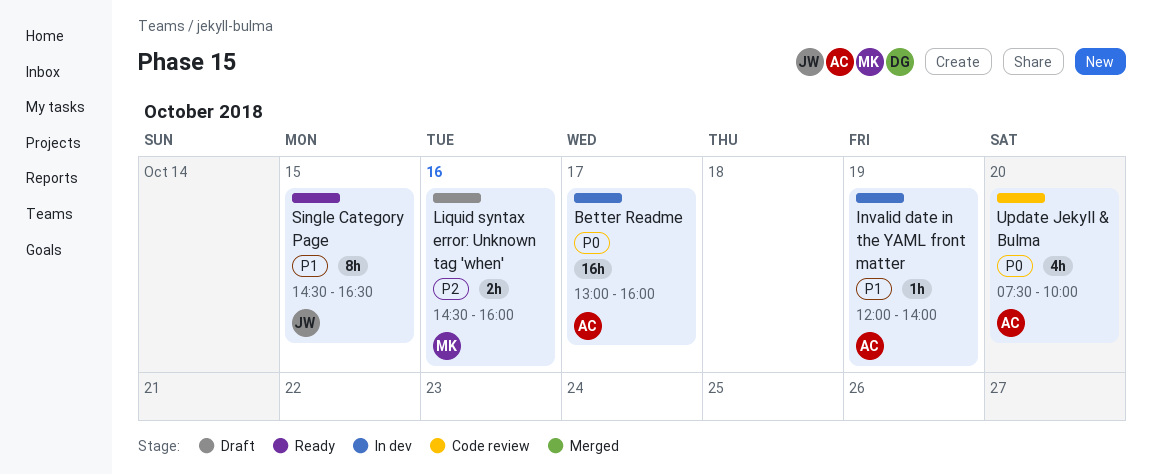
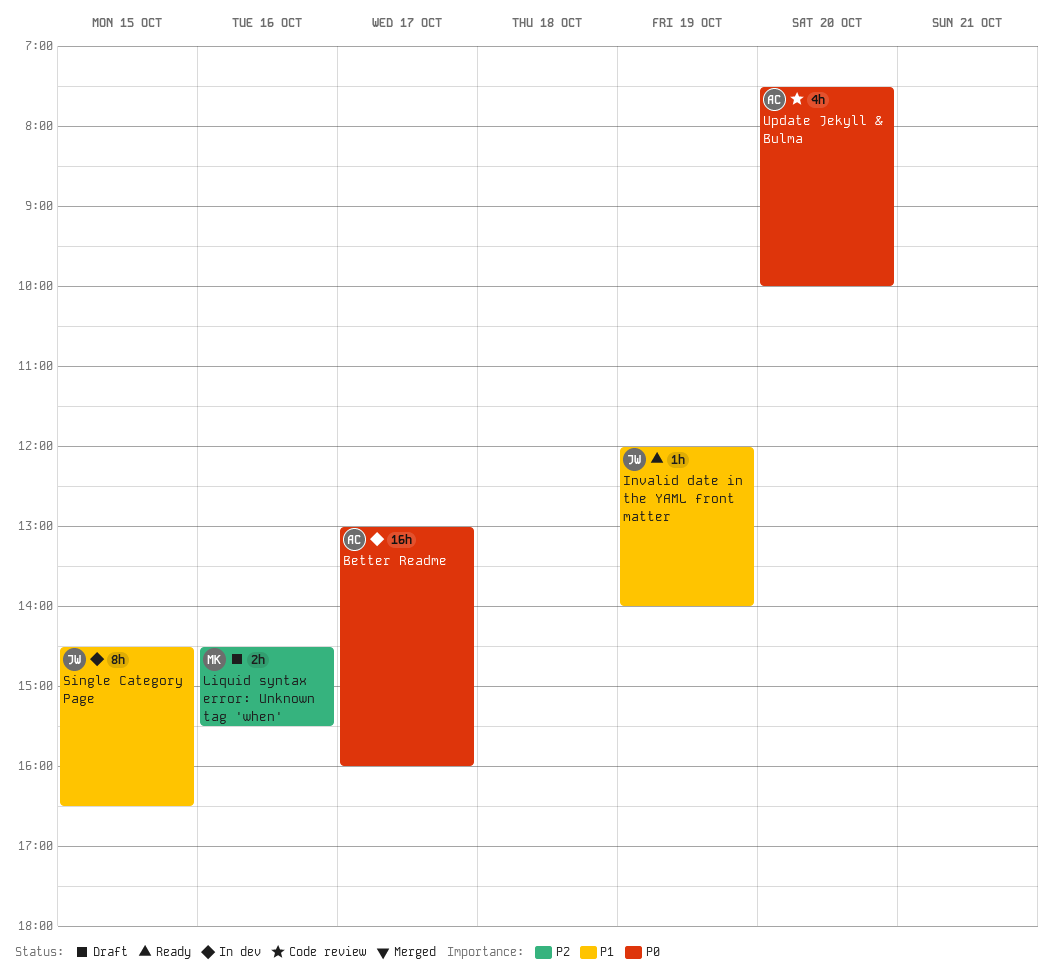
Invalid date in the YAML front matter, status: In dev -> Ready
Invalid date in the YAML front matter, owner: AC -> JW
Liquid syntax error: Unknown tag 'when', ends: 16:00 -> 15:30
Single Category Page, status: Ready -> In dev

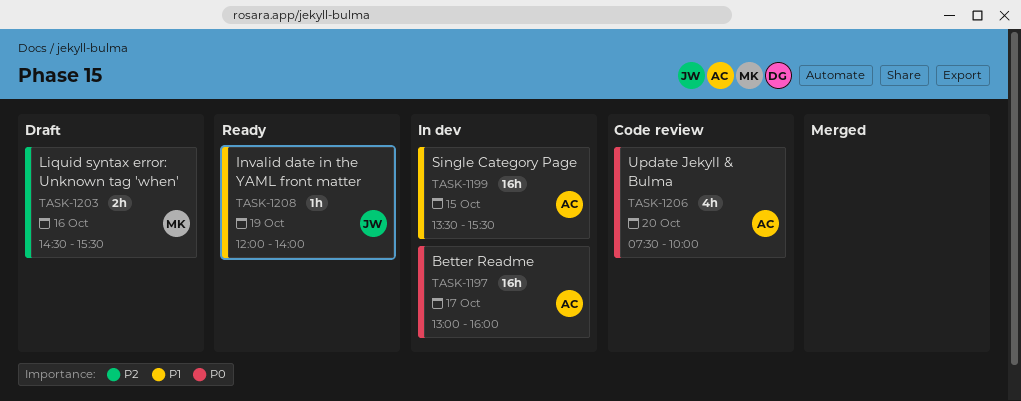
Single Category Page, owner: JW -> AC
Single Category Page, estimate: 8h -> 16h
Single Category Page, begins: 14:30 -> 13:30
Single Category Page, ends: 16:30 -> 15:30

